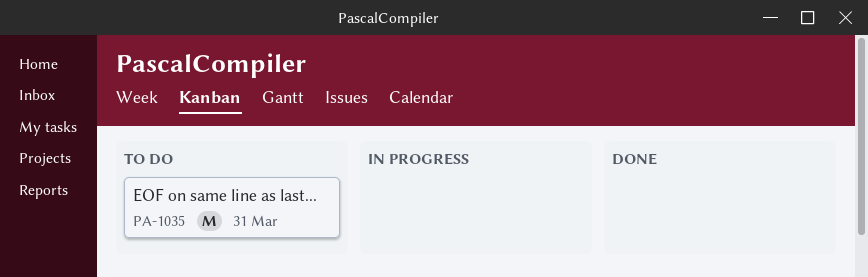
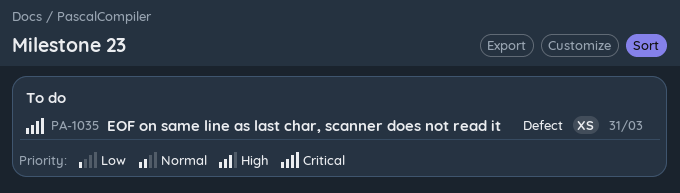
PA-1035, estimate: M -> XS

